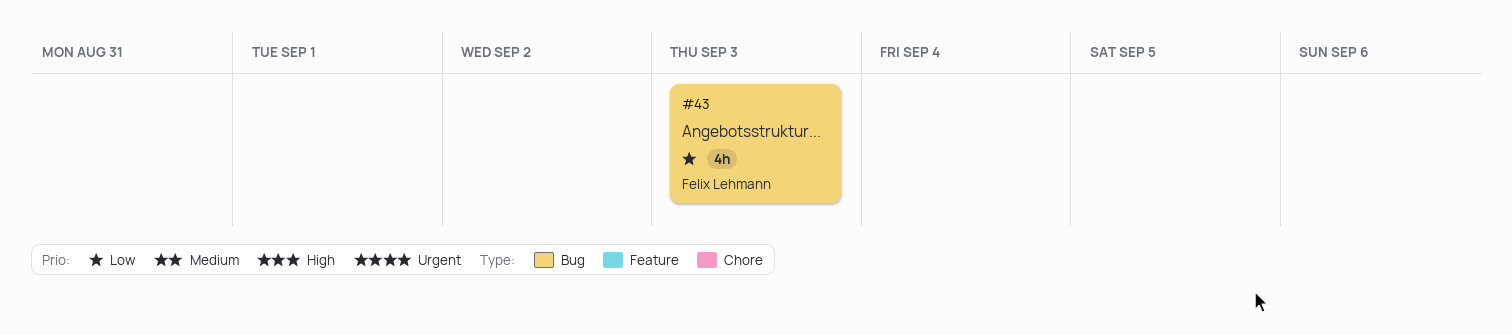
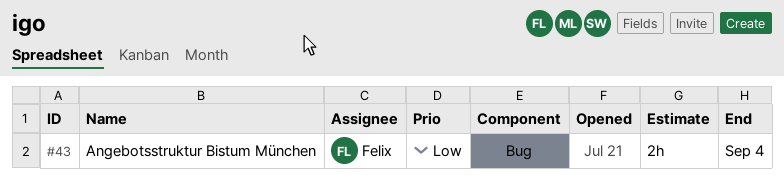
#43, estimate: 4h -> 2h
#43, due: Sep 3 -> Sep 4

